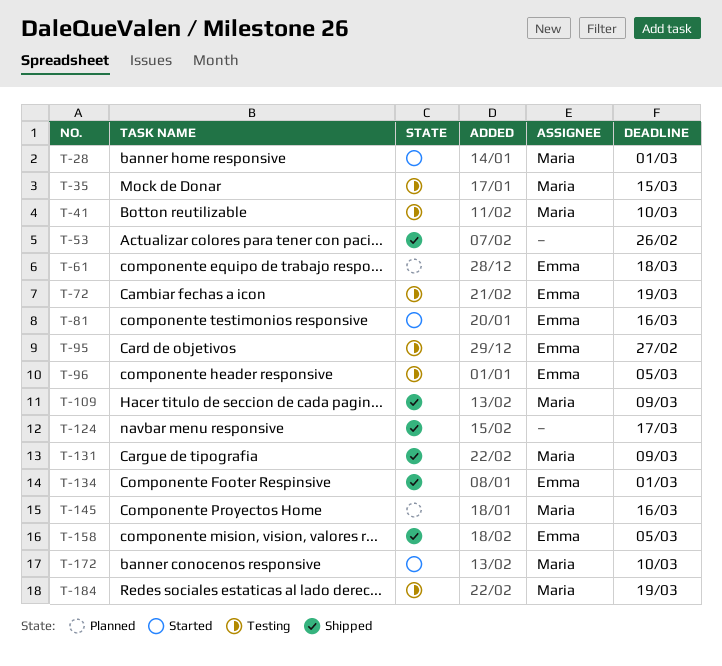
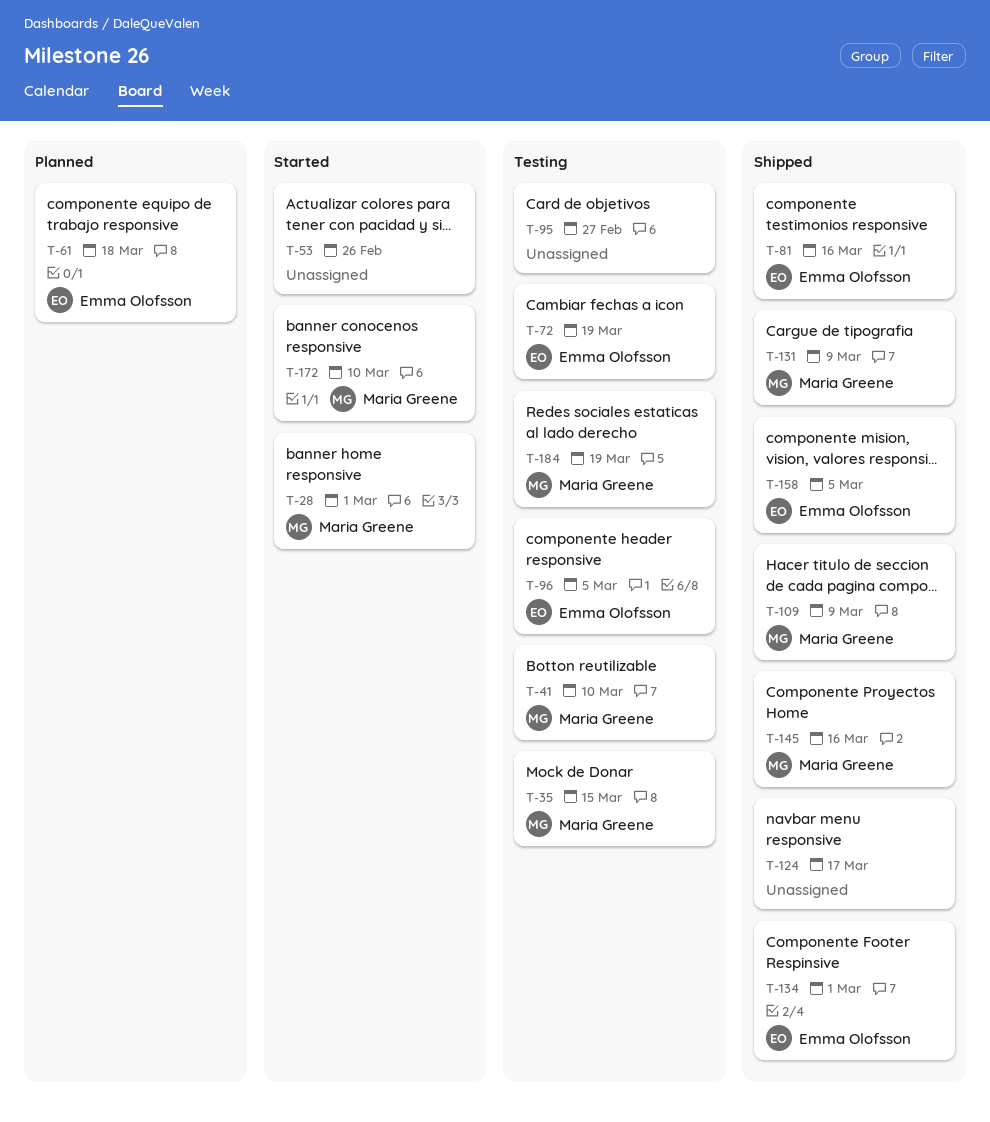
T-53, status: Shipped -> Started
T-81, status: Started -> Shipped
T-95, owner: Emma Olofsson -> none
T-145, status: Planned -> Shipped

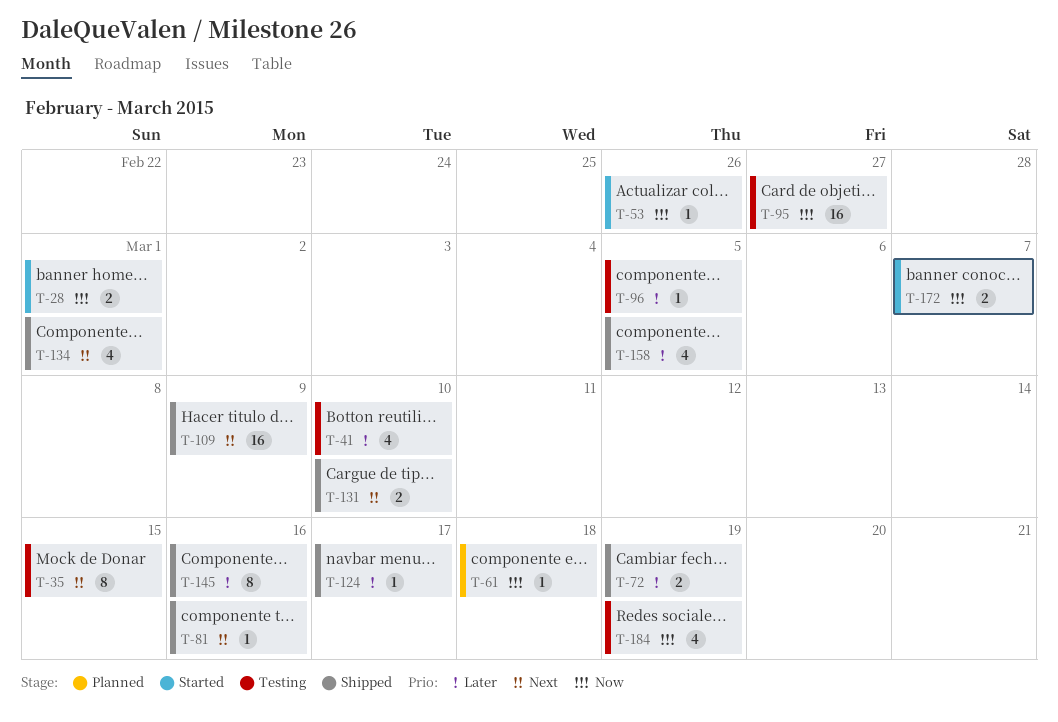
T-72, status: Testing -> Shipped
T-131, due: Mar 9 -> Mar 10
T-172, due: Mar 10 -> Mar 7

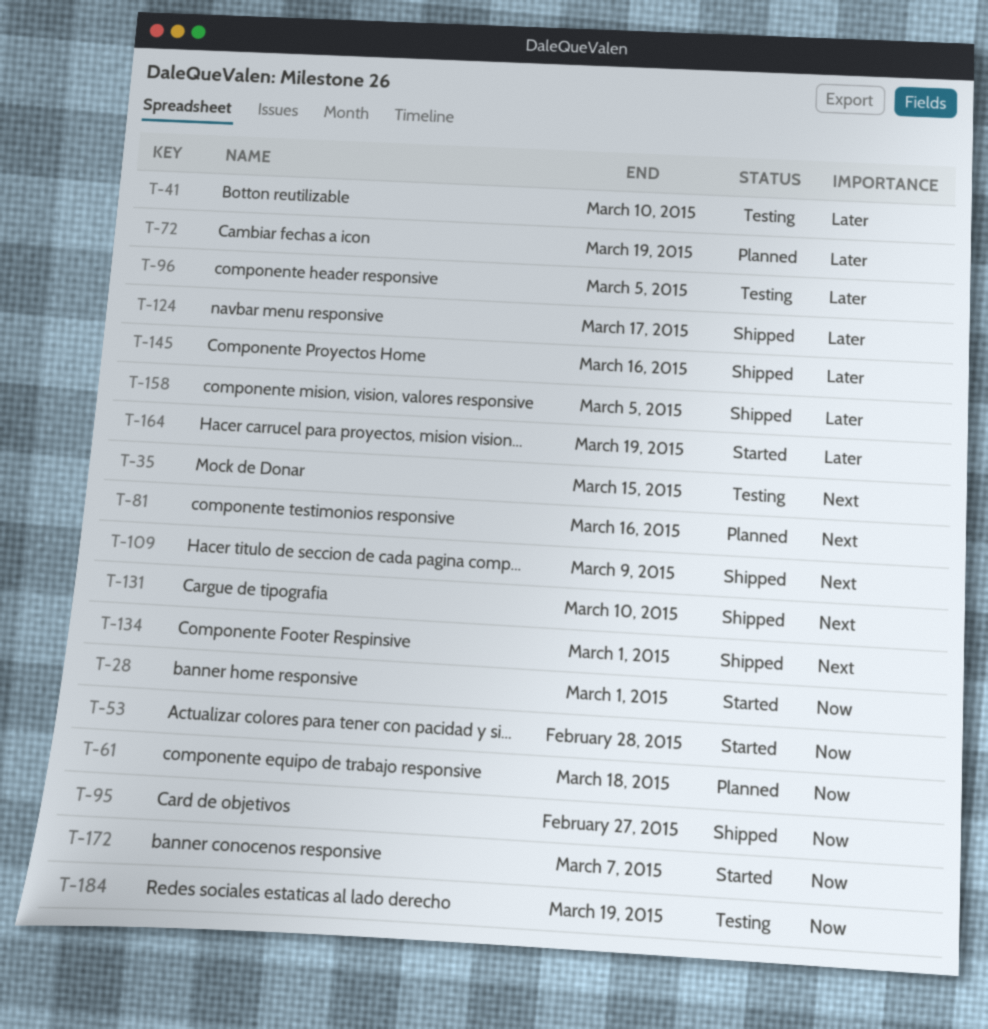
T-53, due: Feb 26 -> Feb 28
T-72, status: Shipped -> Planned
T-81, status: Shipped -> Planned
T-95, status: Testing -> Shipped
T-164: none -> present

